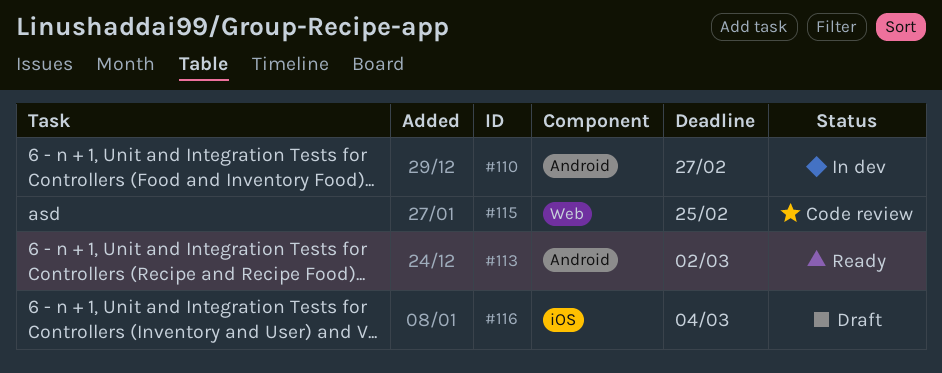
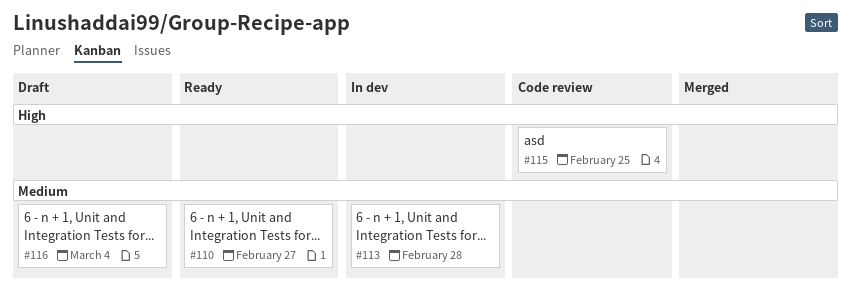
#110, status: In dev -> Ready
#113, status: Ready -> In dev
#113, due: Mar 2 -> Feb 28

